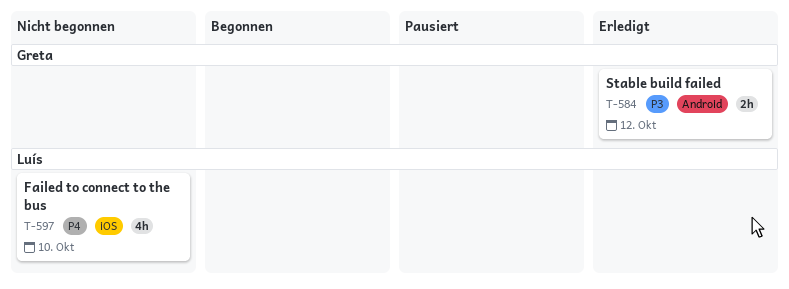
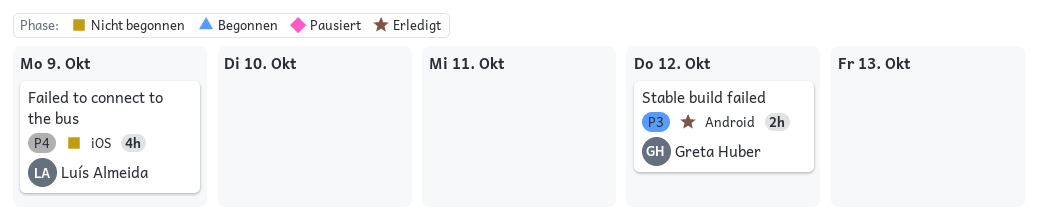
Failed to connect to the bus, due: Oct 10 -> Oct 9

